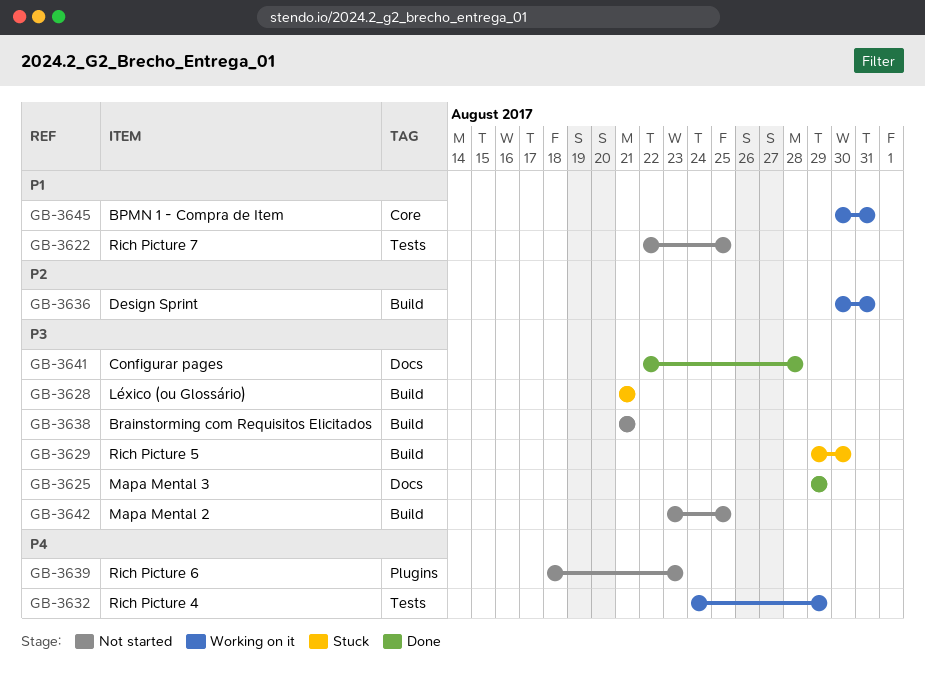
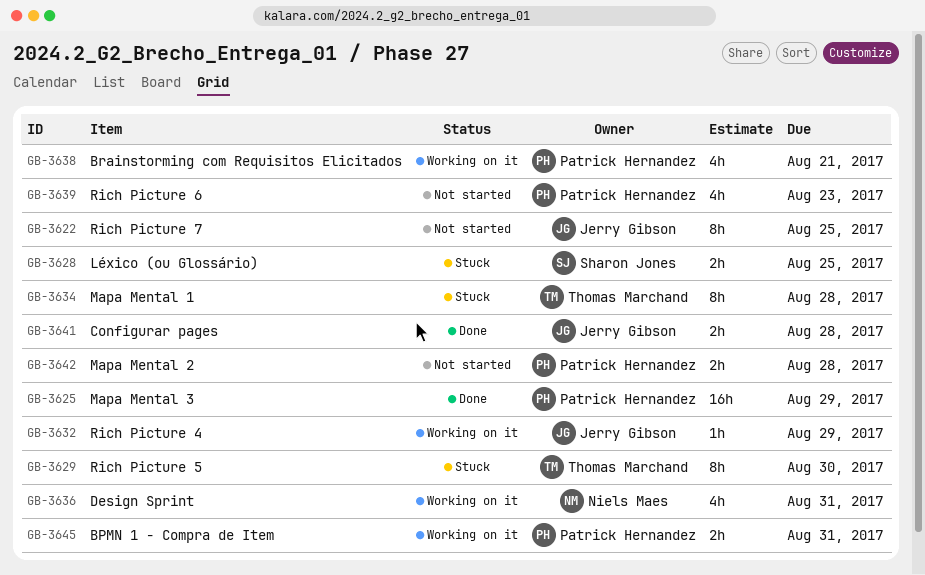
GB-3628, due: Aug 21 -> Aug 25
GB-3634: none -> present
GB-3638, status: Not started -> Working on it
GB-3642, due: Aug 25 -> Aug 28

